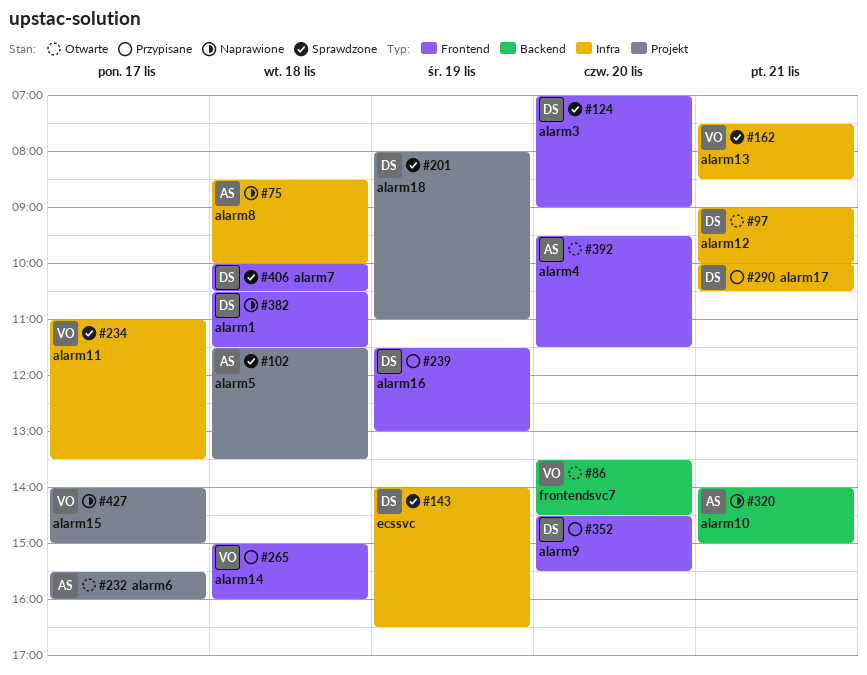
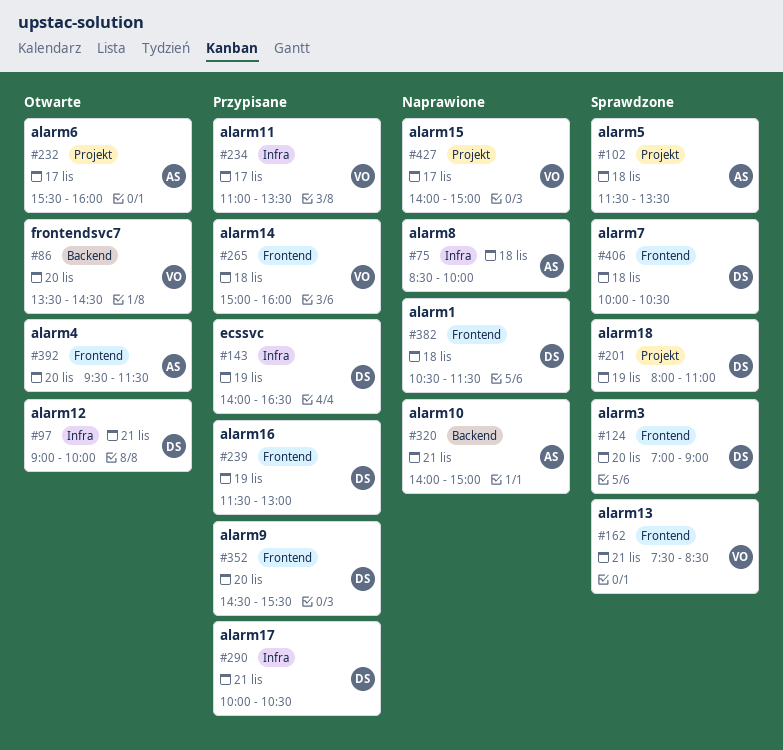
#143, status: Sprawdzone -> Przypisane
#162, label: Infra -> Frontend
#234, status: Sprawdzone -> Przypisane

